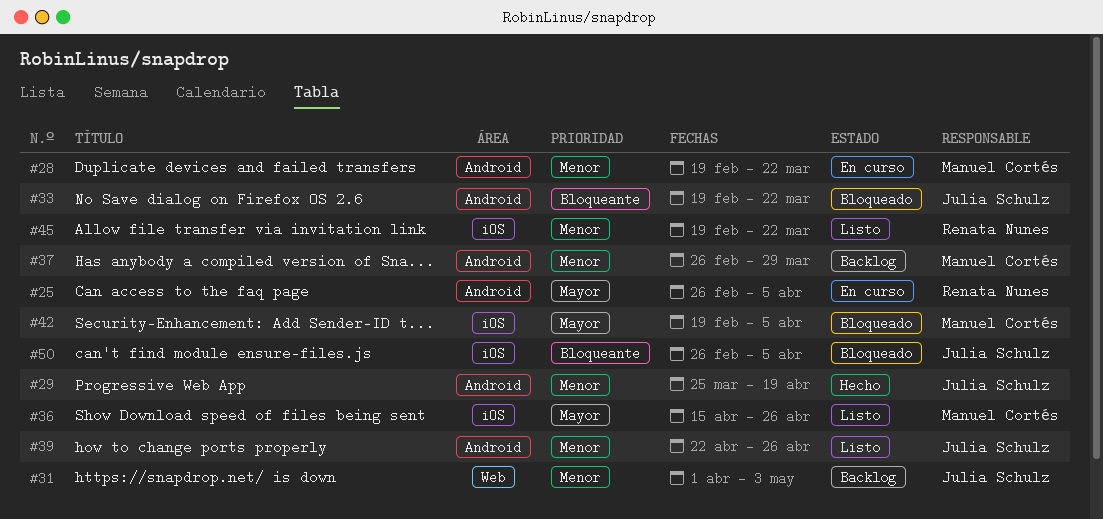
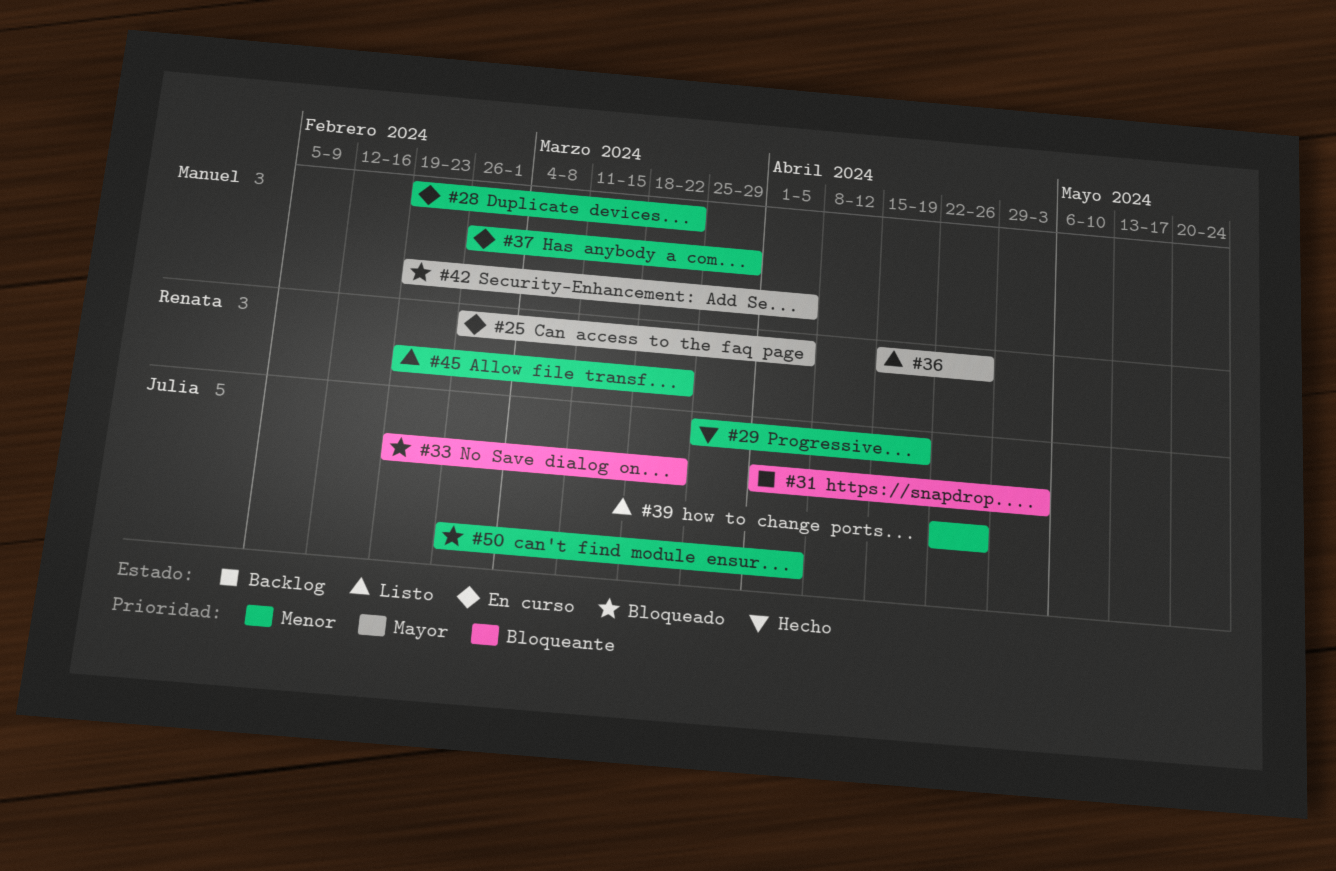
#31, priority: Menor -> Bloqueante
#36, owner: Manuel Cortés -> Renata Nunes
#37, status: Backlog -> En curso
#50, priority: Bloqueante -> Menor

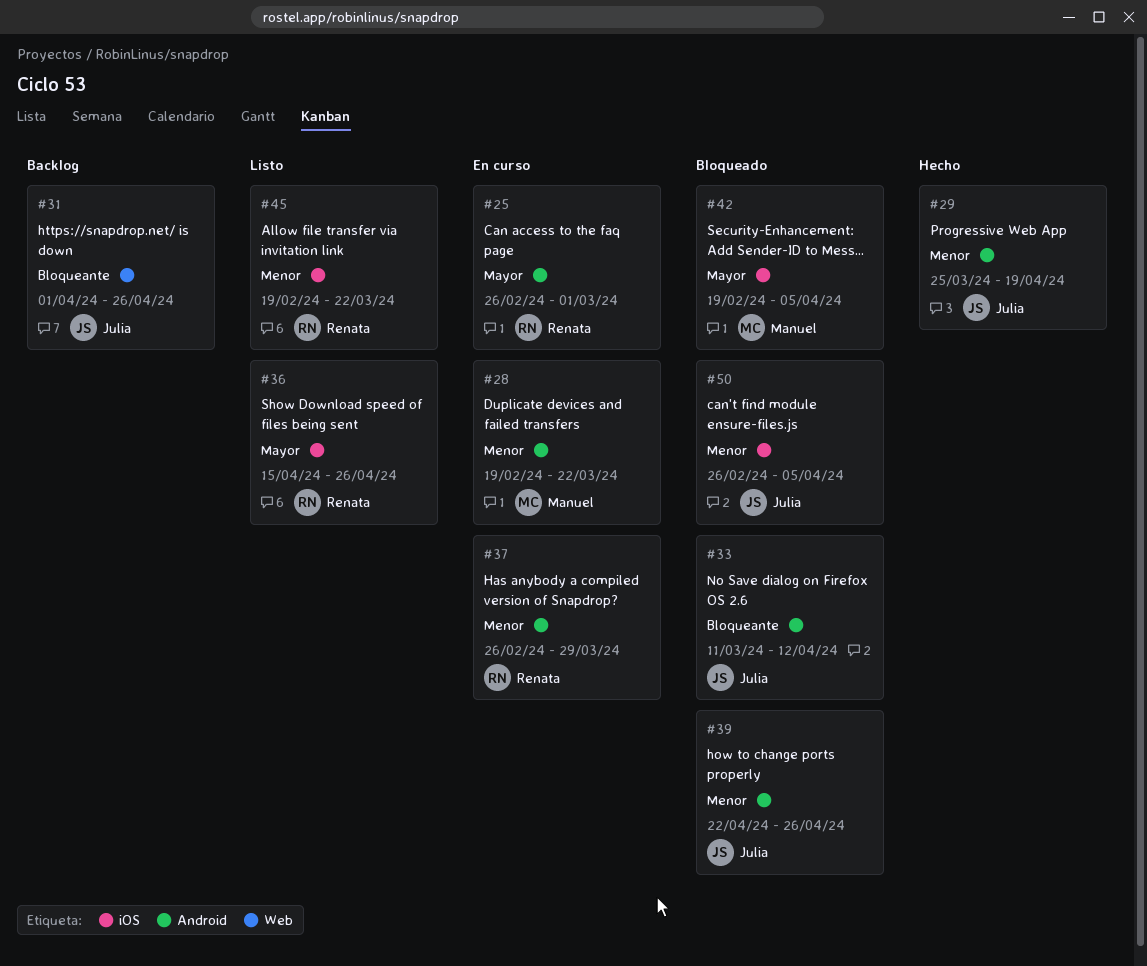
#25, due: Apr 5 -> Mar 1
#31, due: May 3 -> Apr 26
#33, start: Feb 19 -> Mar 11
#33, due: Mar 22 -> Apr 12
#37, owner: Manuel -> Renata
#39, status: Listo -> Bloqueado

